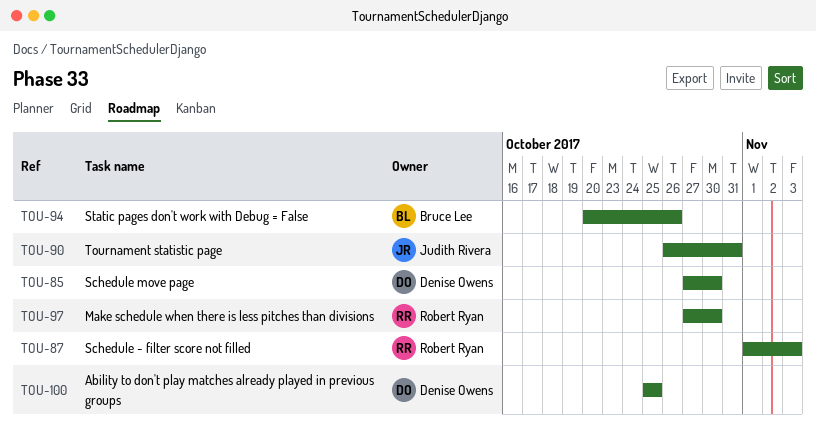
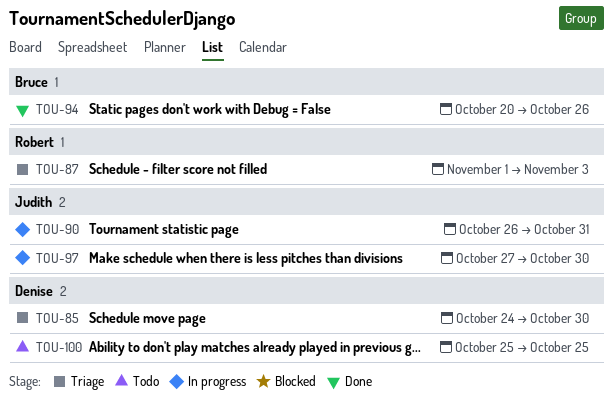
TOU-85, start: Oct 27 -> Oct 24
TOU-97, owner: Robert Ryan -> Judith Rivera

